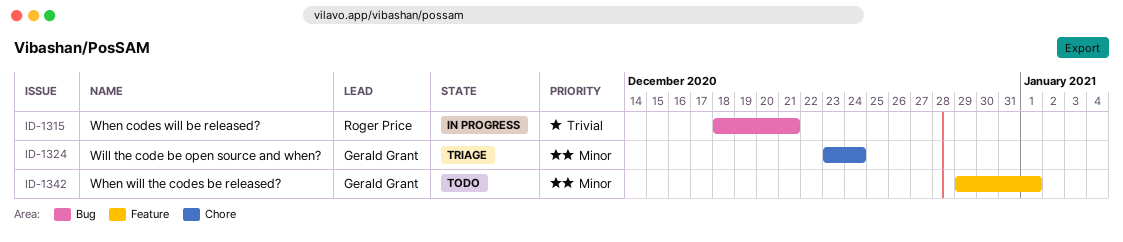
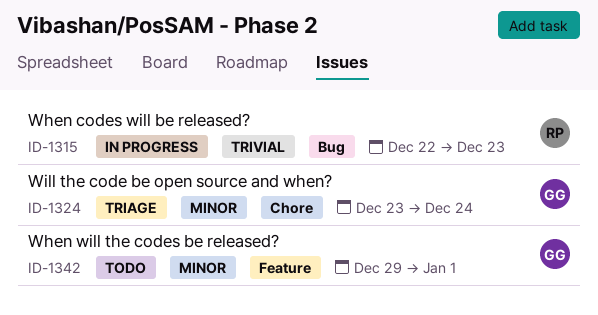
ID-1315, start: Dec 18 -> Dec 22
ID-1315, due: Dec 21 -> Dec 23

